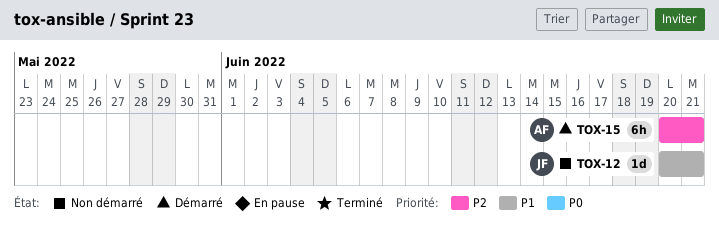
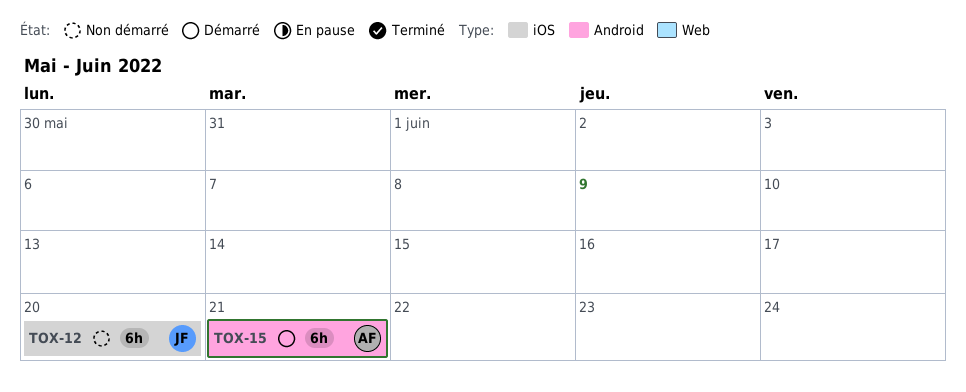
TOX-12, estimate: 1d -> 6h
TOX-12, due: Jun 21 -> Jun 20

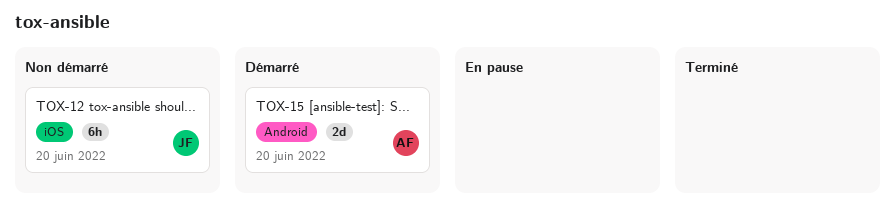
TOX-15, estimate: 6h -> 2d
TOX-15, due: Jun 21 -> Jun 20

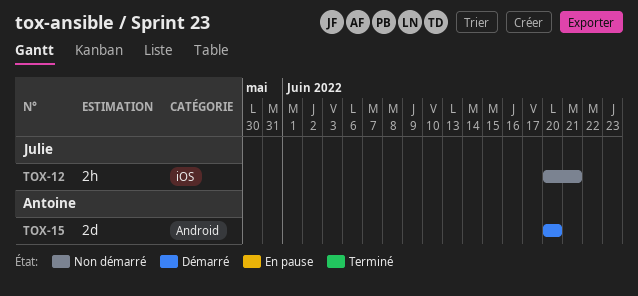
TOX-12, estimate: 6h -> 2h
TOX-12, due: Jun 20 -> Jun 21

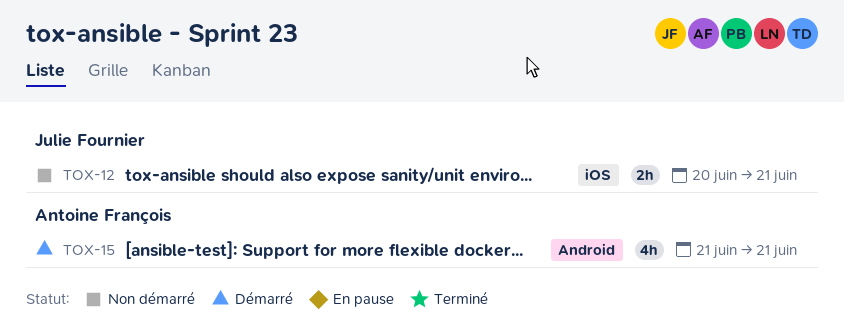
TOX-15, estimate: 2d -> 4h
TOX-15, start: Jun 20 -> Jun 21
TOX-15, due: Jun 20 -> Jun 21

